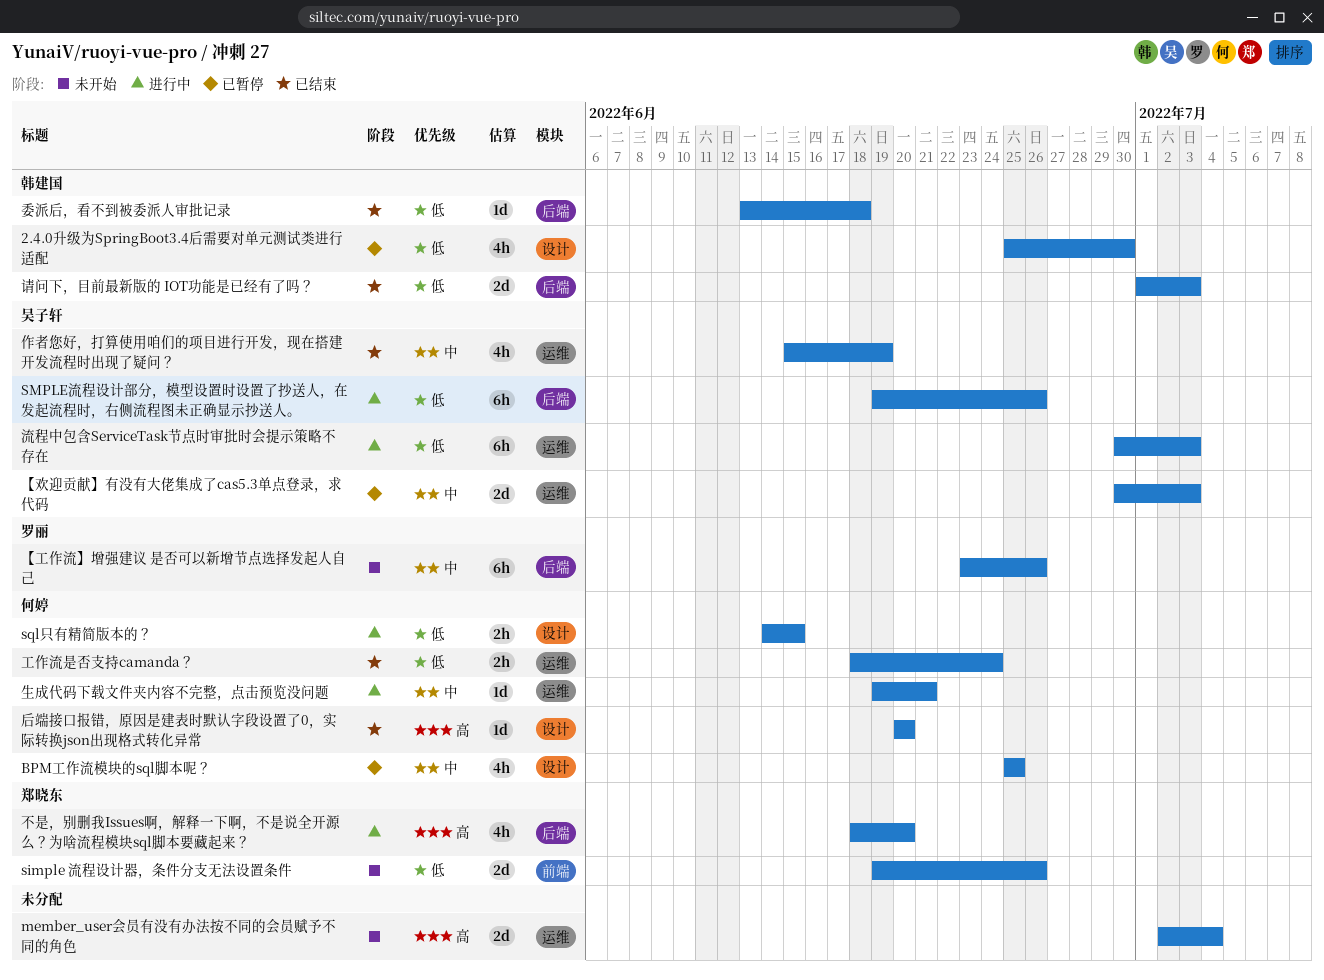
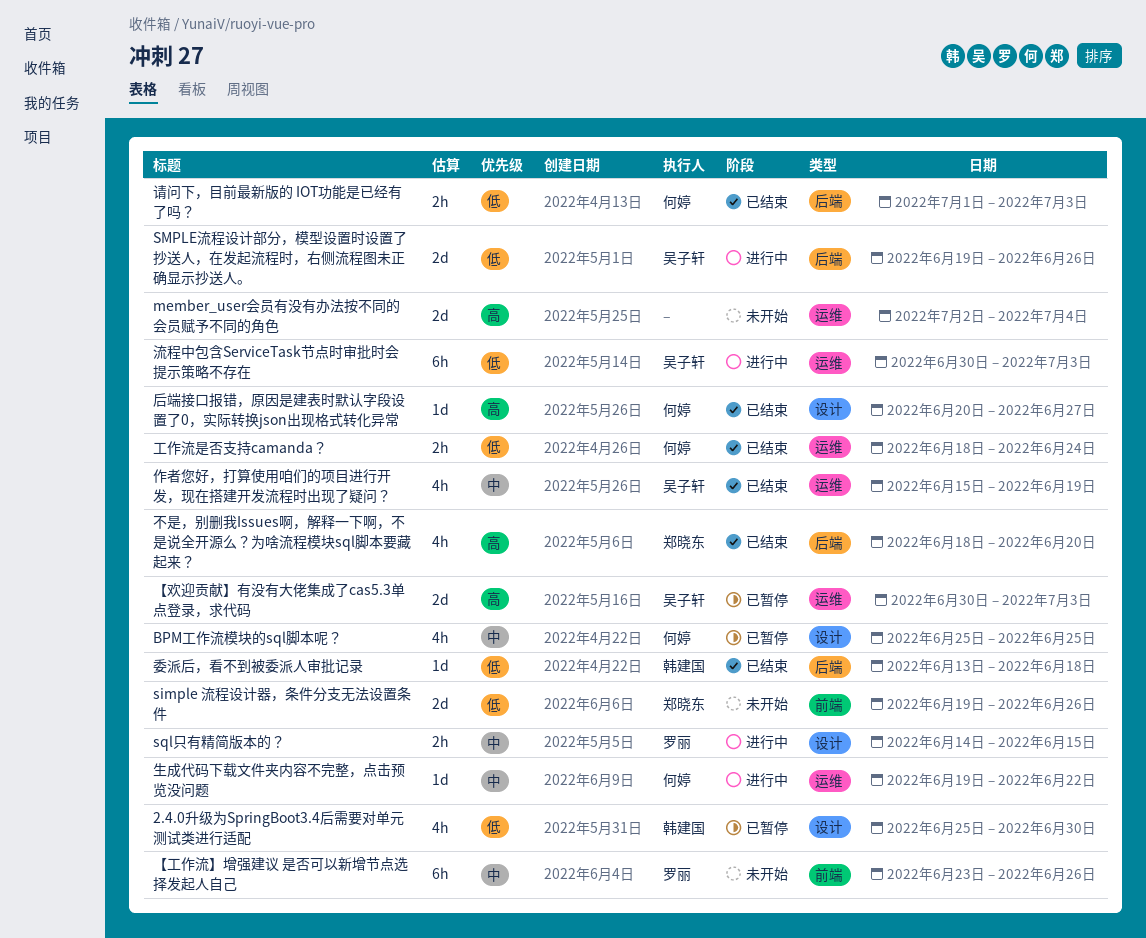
SMPLE流程设计部分，模型设置时设置了抄送人，在发起流程时，右侧流程图未正确显示抄送人。, estimate: 6h -> 2d
sql只有精简版本的？, owner: 何婷 -> 罗丽
sql只有精简版本的？, priority: 低 -> 中
【工作流】增强建议 是否可以新增节点选择发起人自己, label: 后端 -> 前端
【欢迎贡献】有没有大佬集成了cas5.3单点登录，求代码, priority: 中 -> 高
不是，别删我Issues啊，解释一下啊，不是说全开源么？为啥流程模块sql脚本要藏起来？, status: 进行中 -> 已结束
后端接口报错，原因是建表时默认字段设置了0，实际转换json出现格式转化异常, due: Jun 20 -> Jun 27
生成代码下载文件夹内容不完整，点击预览没问题, due: Jun 21 -> Jun 22
请问下，目前最新版的 IOT功能是已经有了吗？, owner: 韩建国 -> 何婷
请问下，目前最新版的 IOT功能是已经有了吗？, estimate: 2d -> 2h

